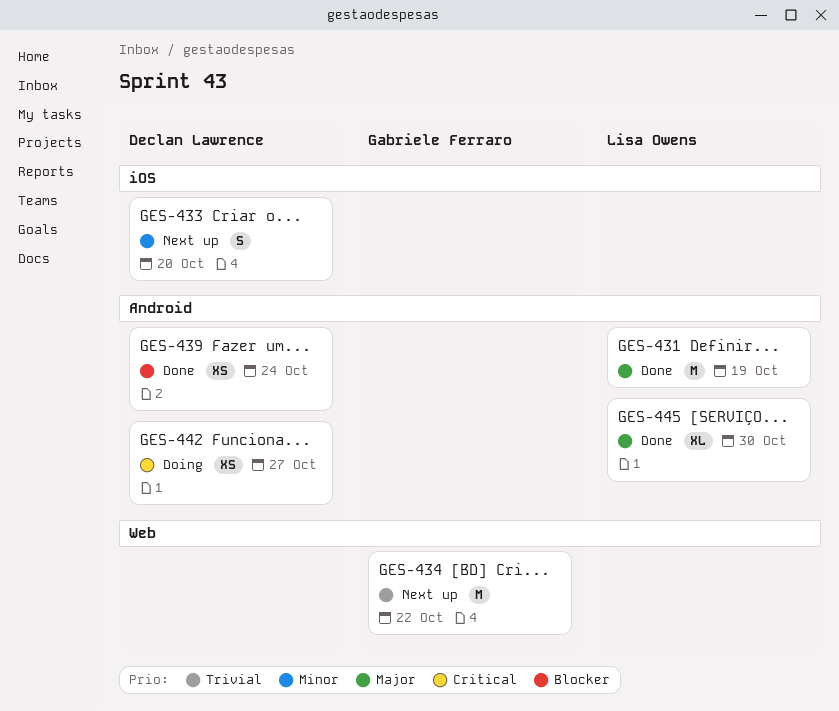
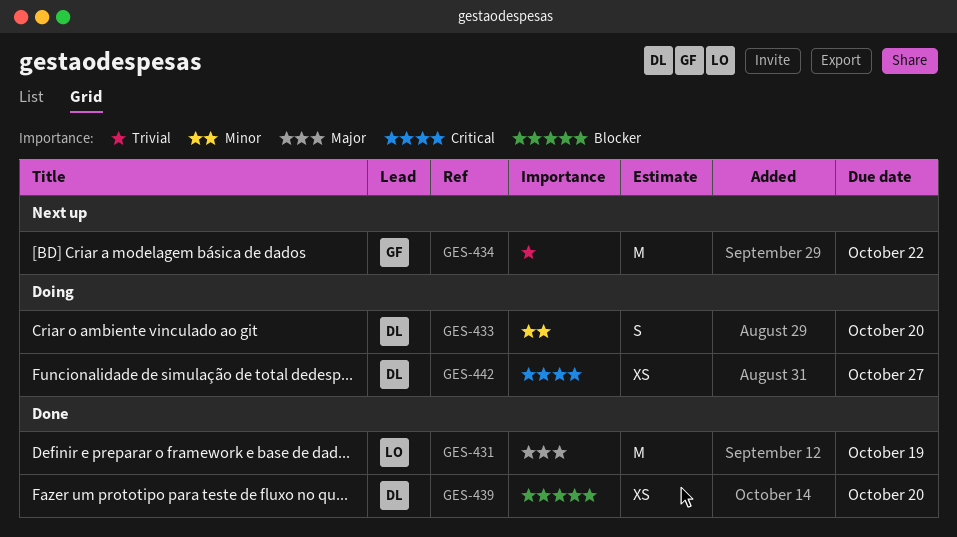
GES-433, status: Next up -> Doing
GES-439, due: Oct 24 -> Oct 20
GES-445: present -> none

